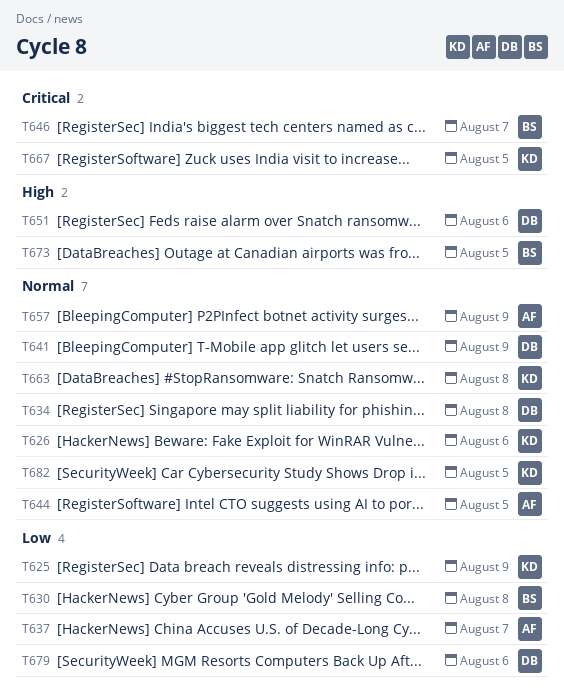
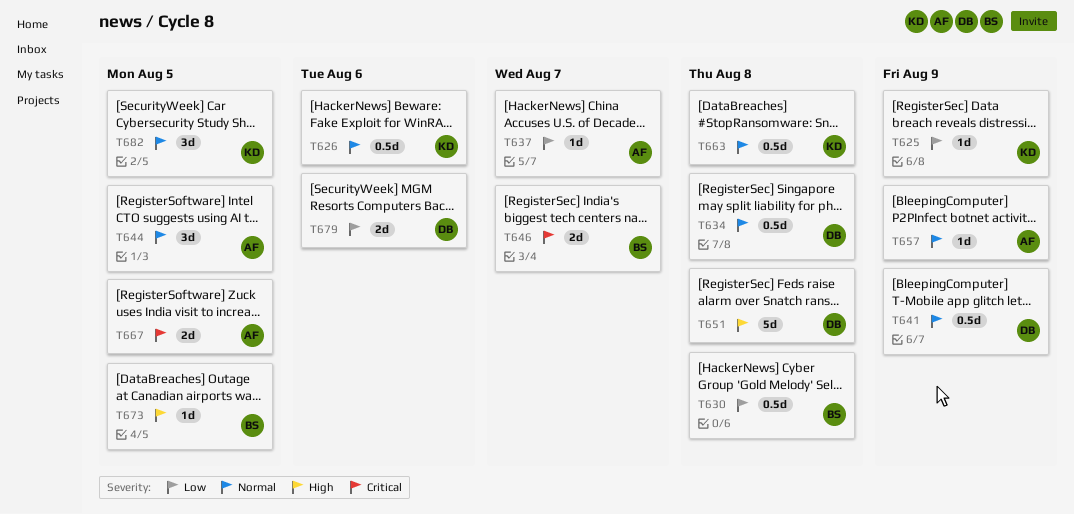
T651, due: Aug 6 -> Aug 8
T667, owner: KD -> AF

